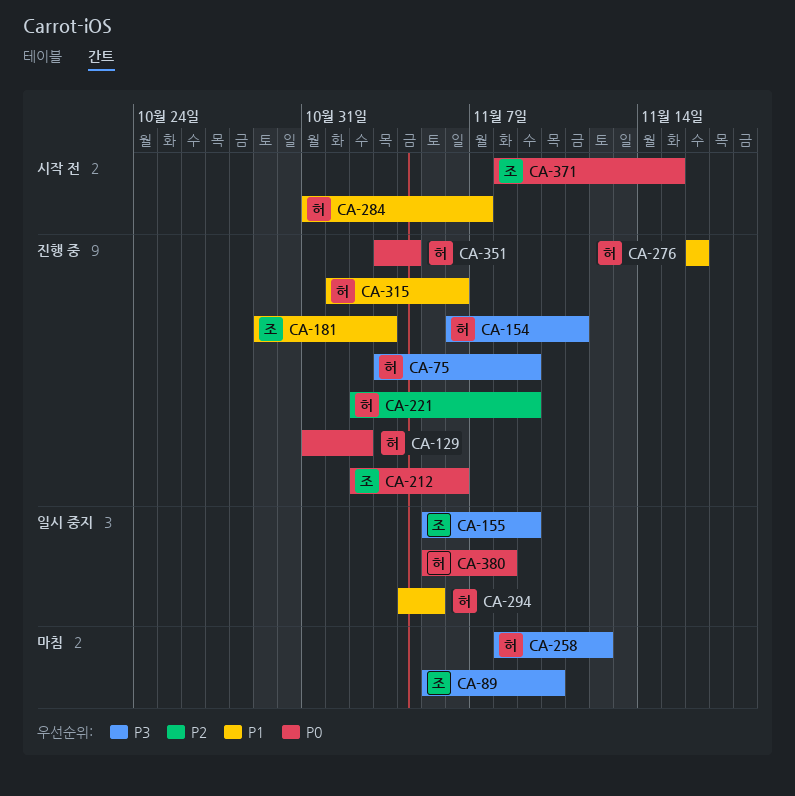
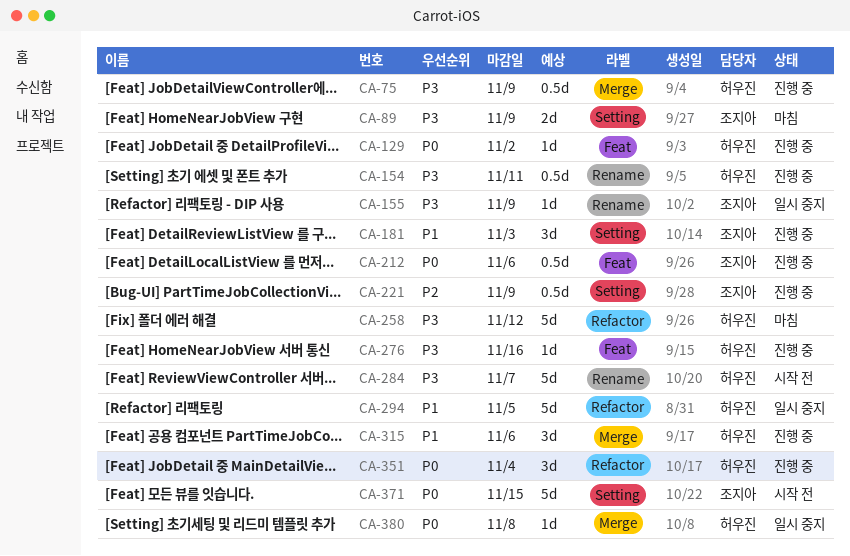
CA-89, due: Nov 10 -> Nov 9
CA-221, owner: 허우진 -> 조지아
CA-276, priority: P1 -> P3
CA-284, priority: P1 -> P3

